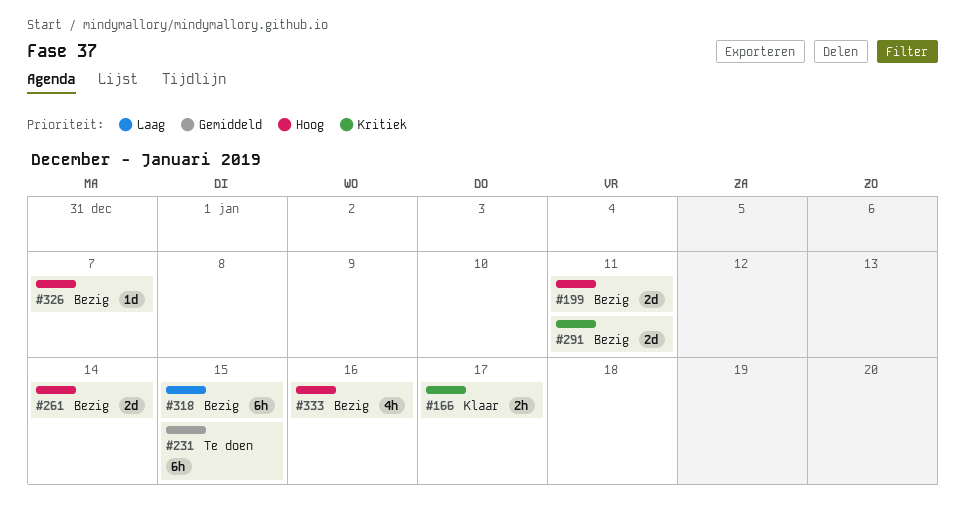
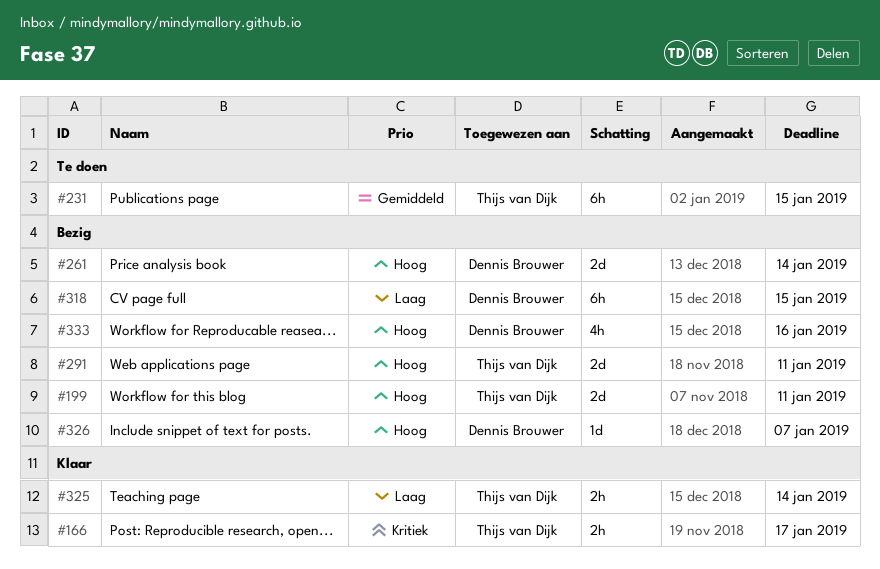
#291, priority: Kritiek -> Hoog
#325: none -> present

